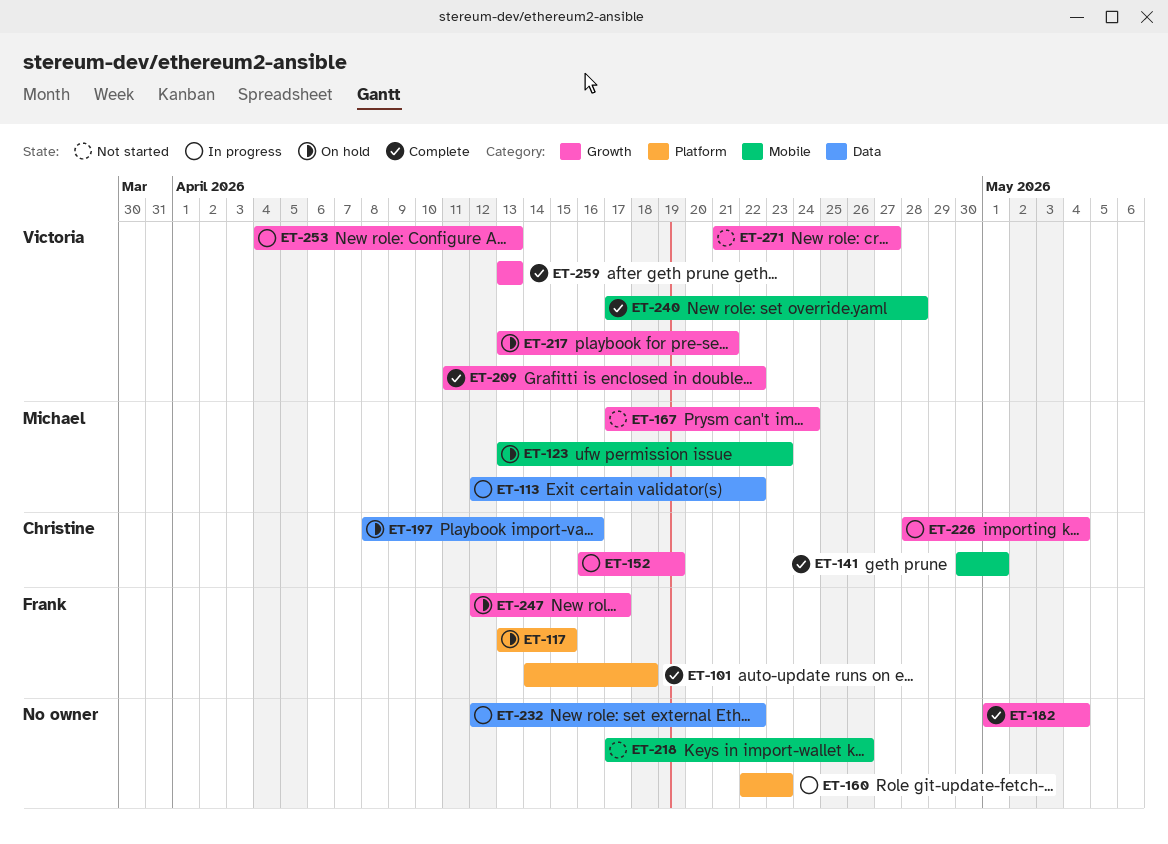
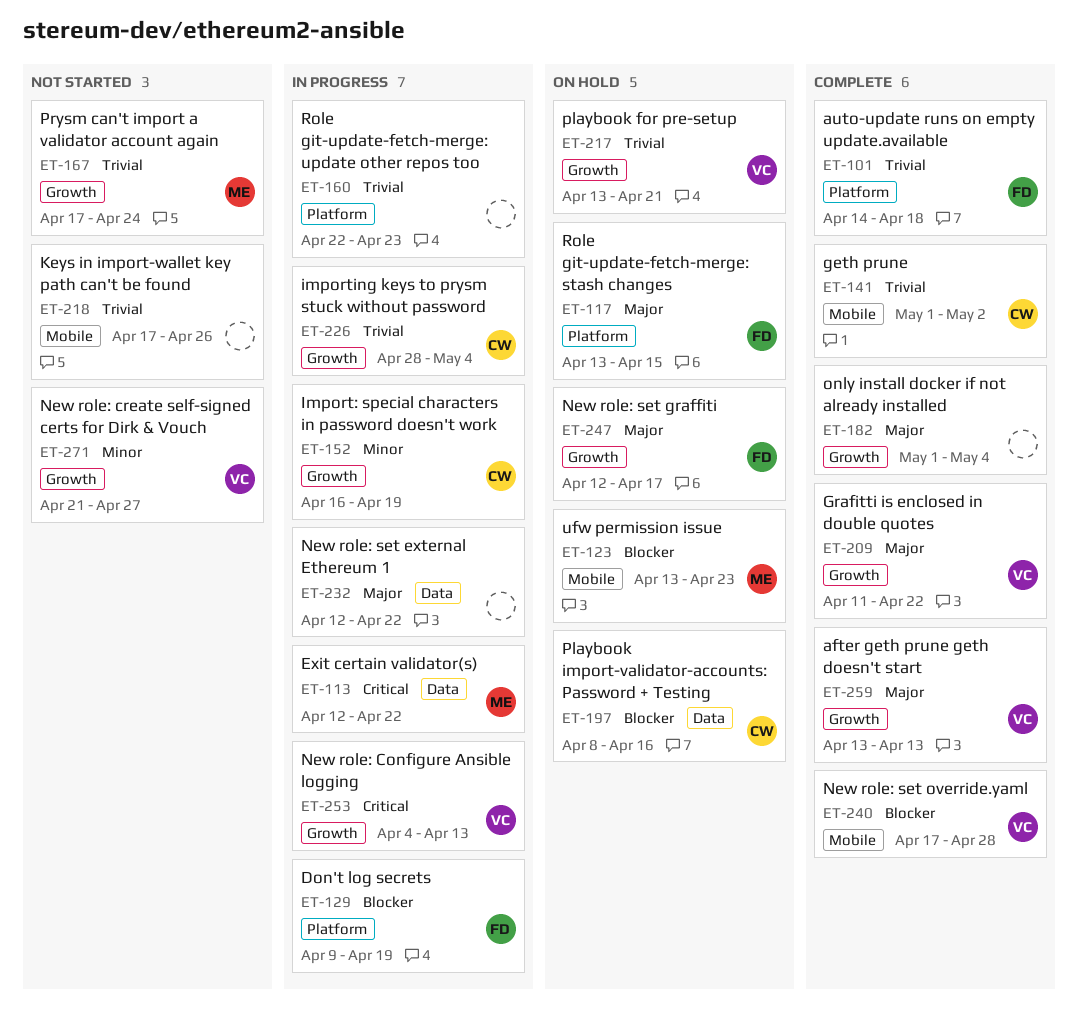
ET-129: none -> present
ET-141, start: Apr 30 -> May 1
ET-141, due: May 1 -> May 2

